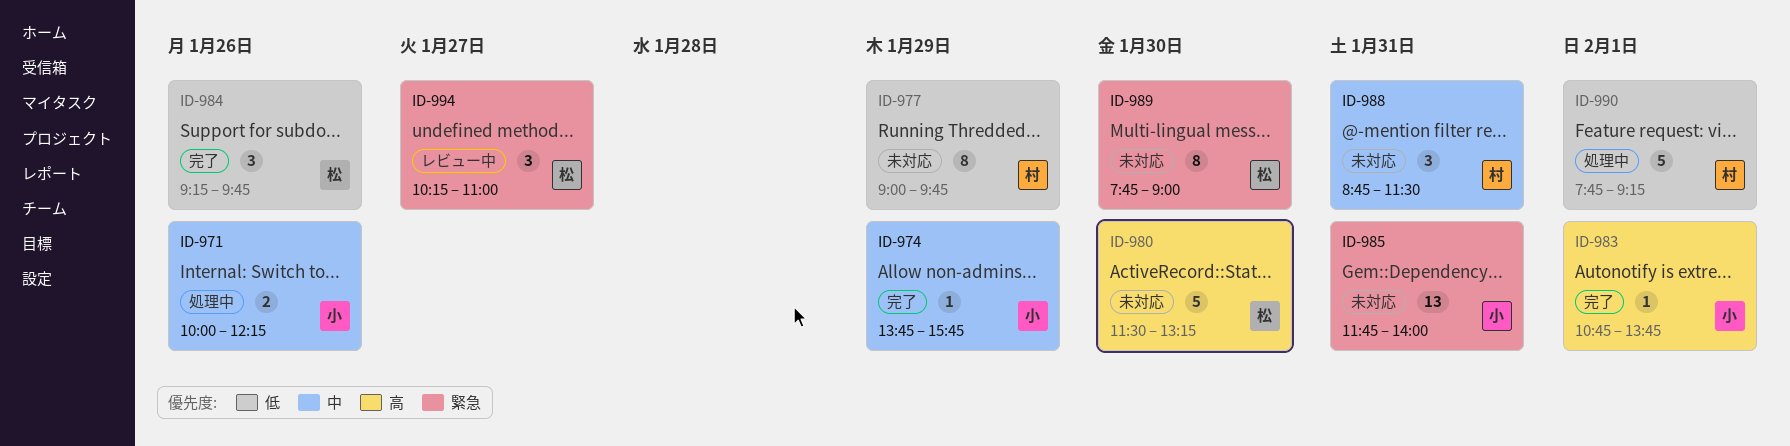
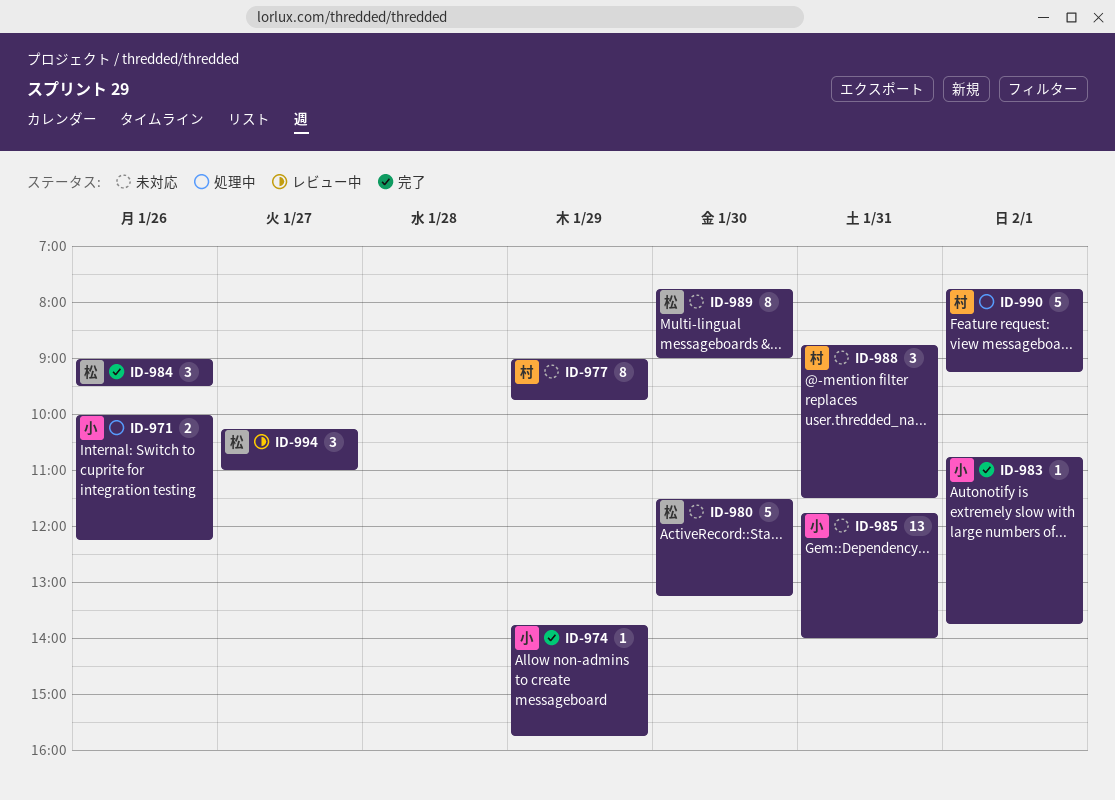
ID-984, begins: 09:15 -> 09:00
ID-984, ends: 09:45 -> 09:30

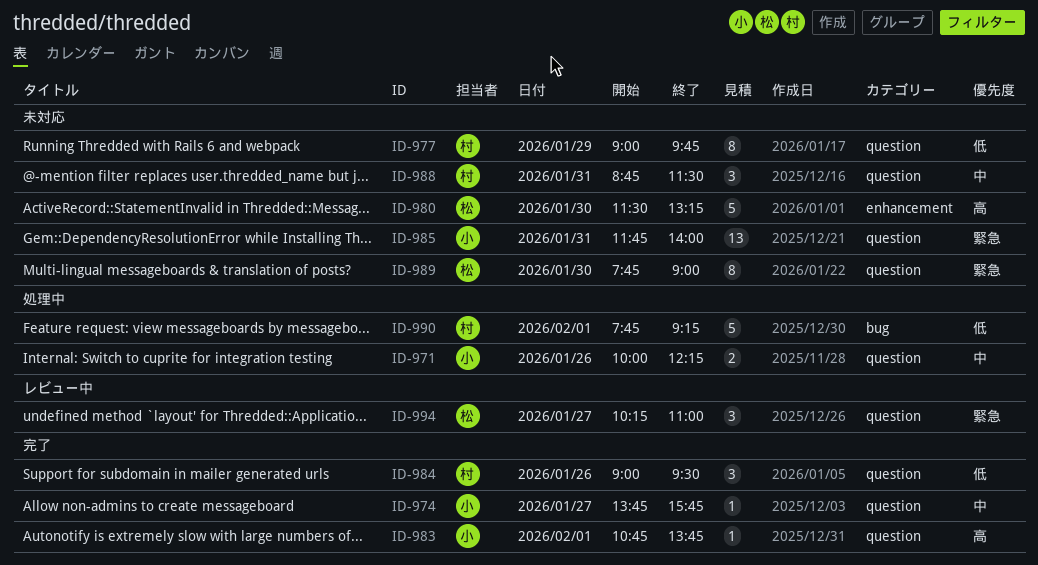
ID-974, day: Jan 29 -> Jan 27
ID-984, owner: 松 -> 村

